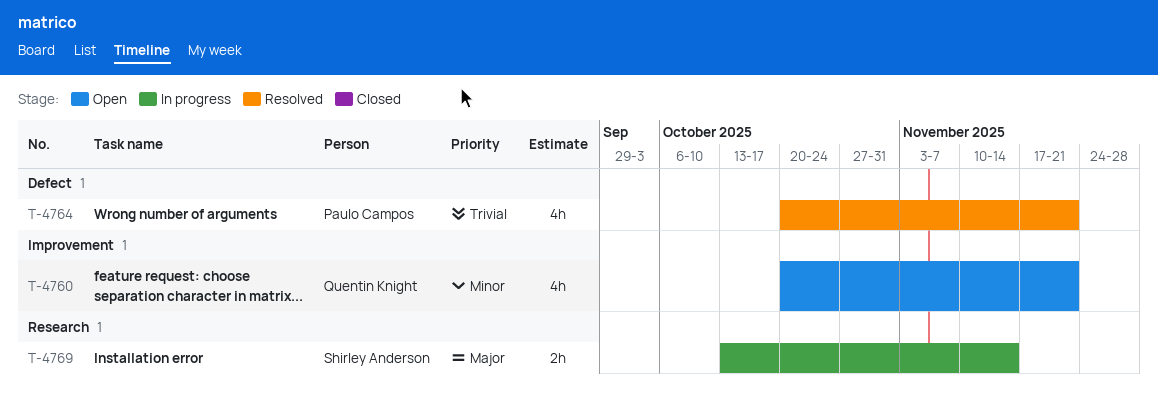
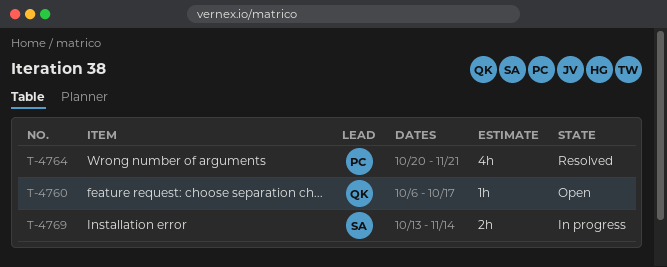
T-4760, estimate: 4h -> 1h
T-4760, start: Oct 20 -> Oct 6
T-4760, due: Nov 21 -> Oct 17

